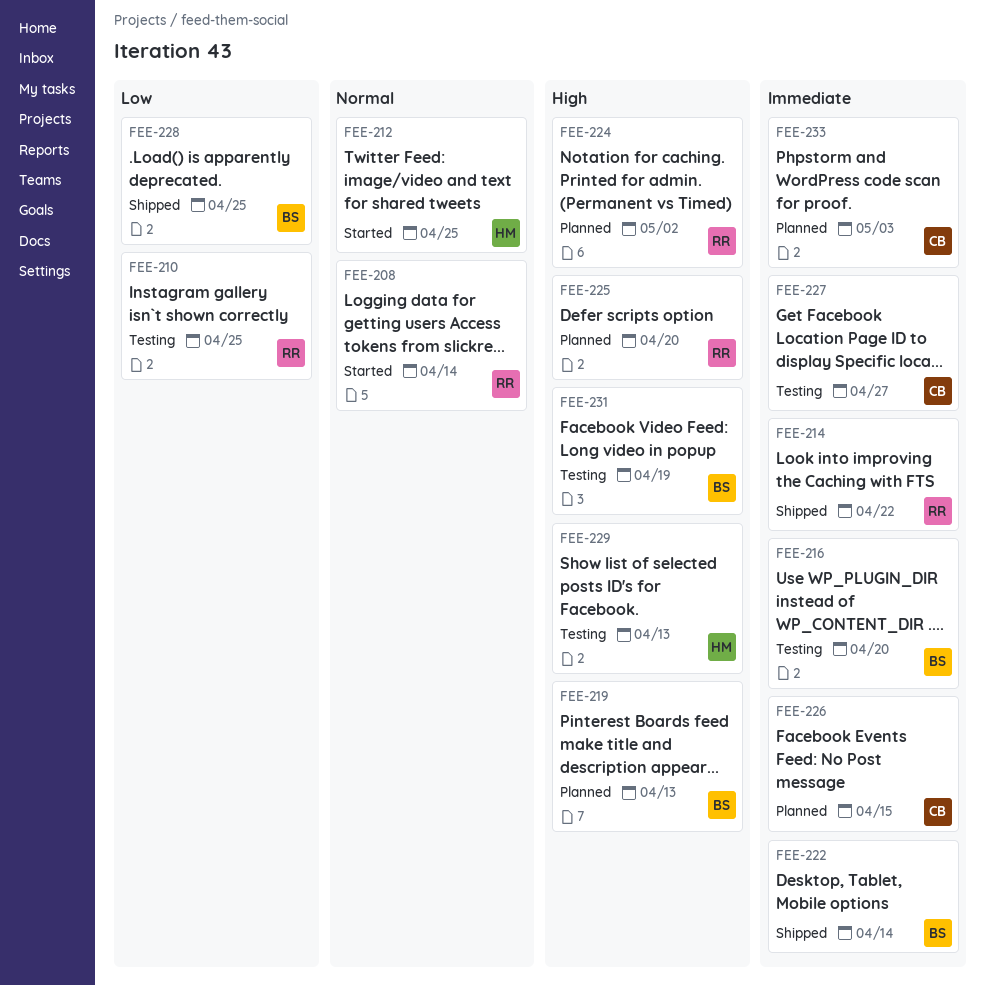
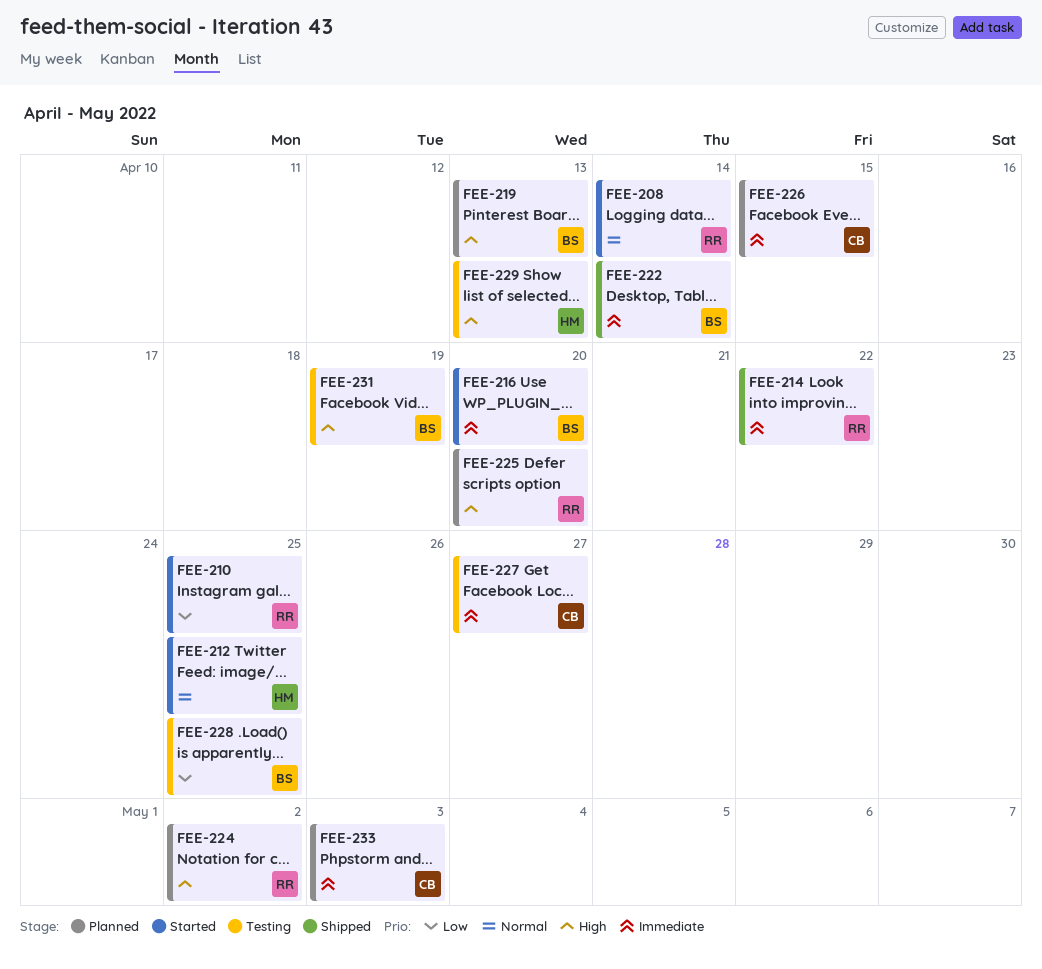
FEE-210, status: Testing -> Started
FEE-216, status: Testing -> Started
FEE-228, status: Shipped -> Testing

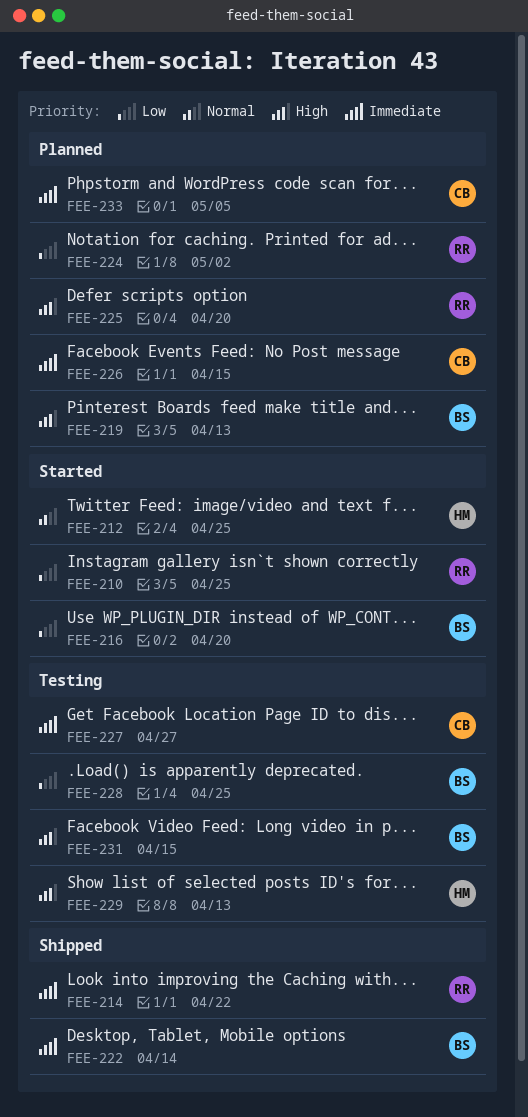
FEE-208: present -> none
FEE-216, priority: Immediate -> Low
FEE-224, priority: High -> Low
FEE-231, due: Apr 19 -> Apr 15
FEE-233, due: May 3 -> May 5

